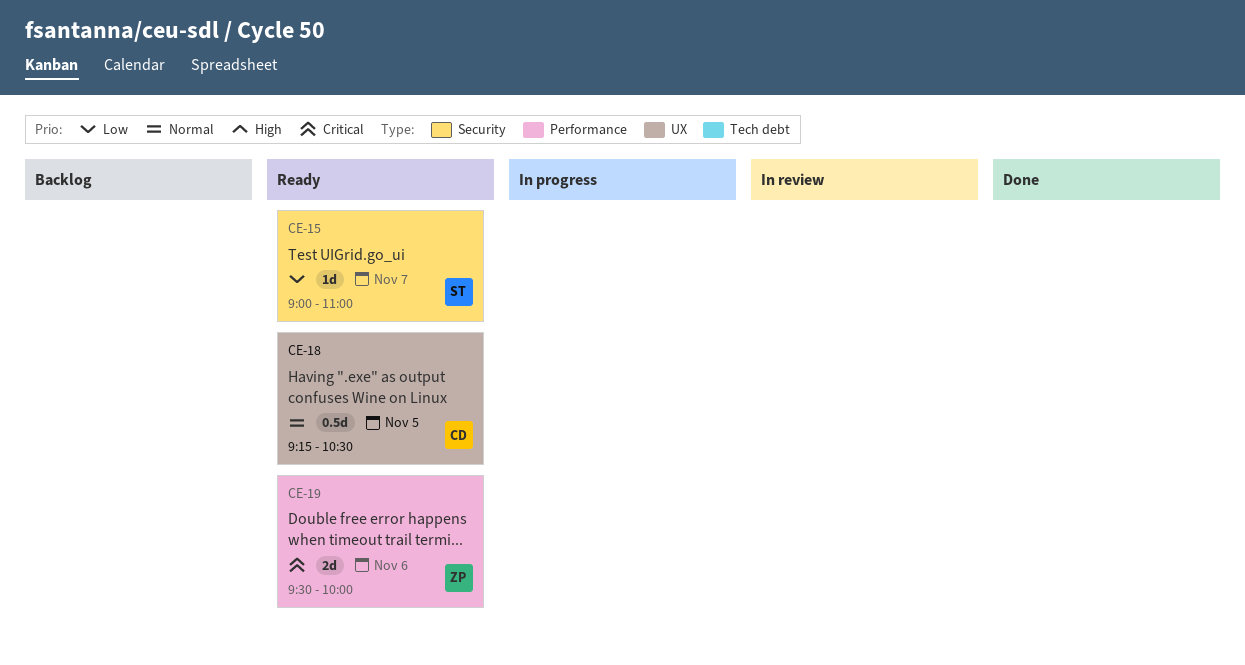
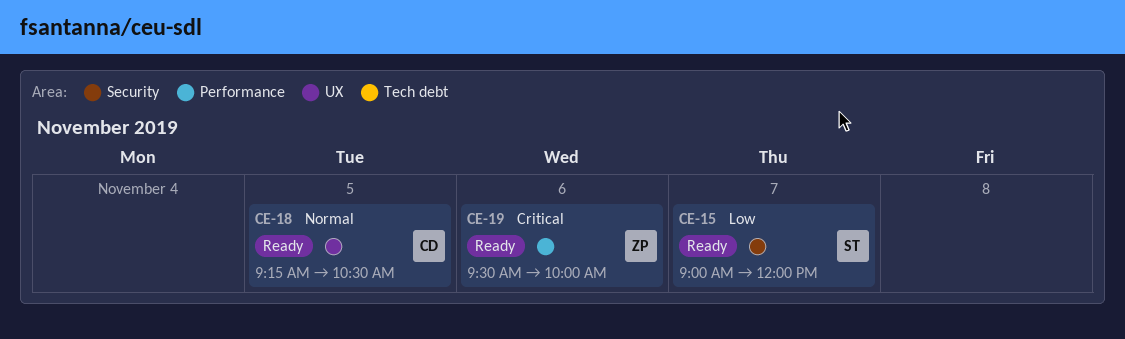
CE-15, ends: 11:00 -> 12:00

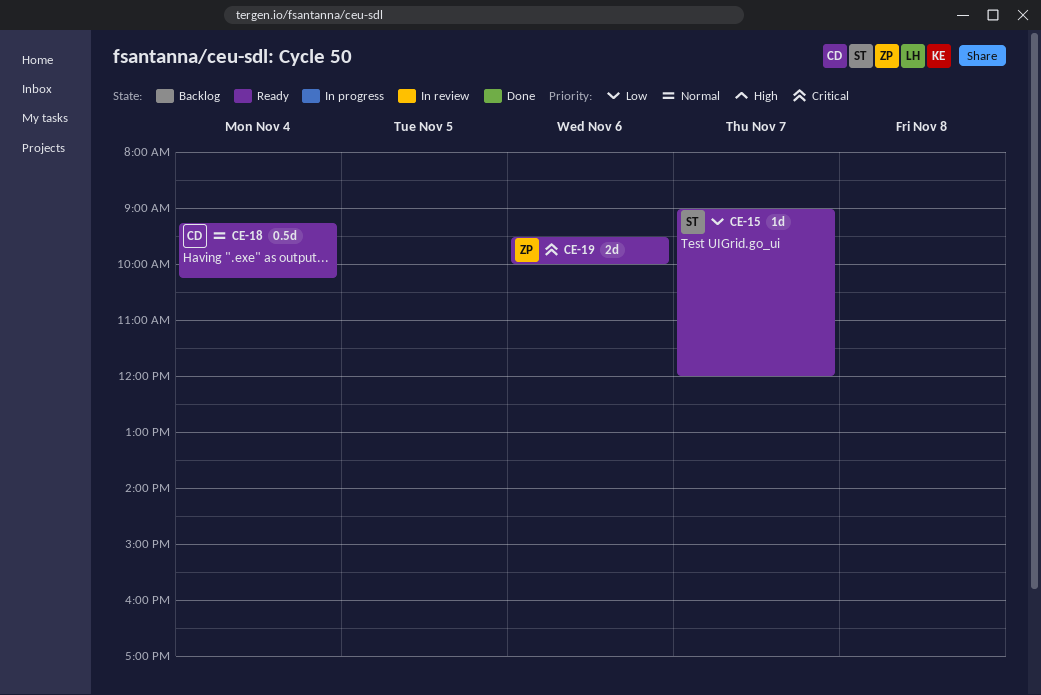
CE-18, day: Nov 5 -> Nov 4
CE-18, ends: 10:30 -> 10:15

